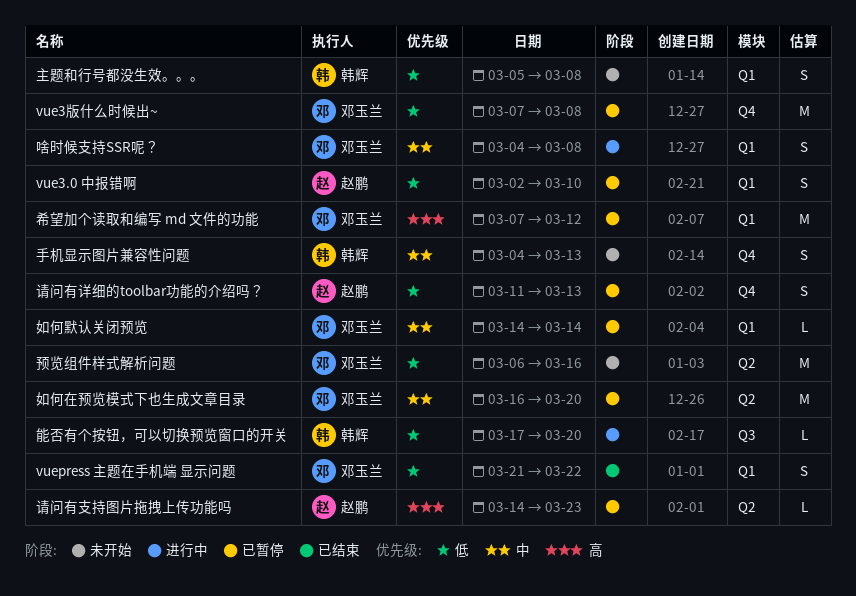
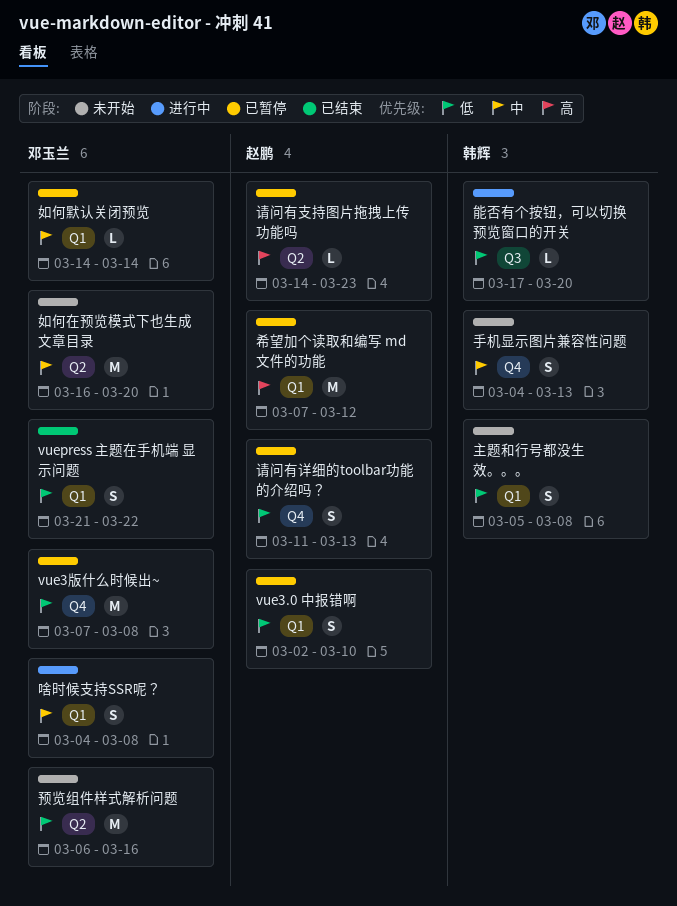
如何在预览模式下也生成文章目录, status: 已暂停 -> 未开始
希望加个读取和编写 md 文件的功能, owner: 邓玉兰 -> 赵鹏

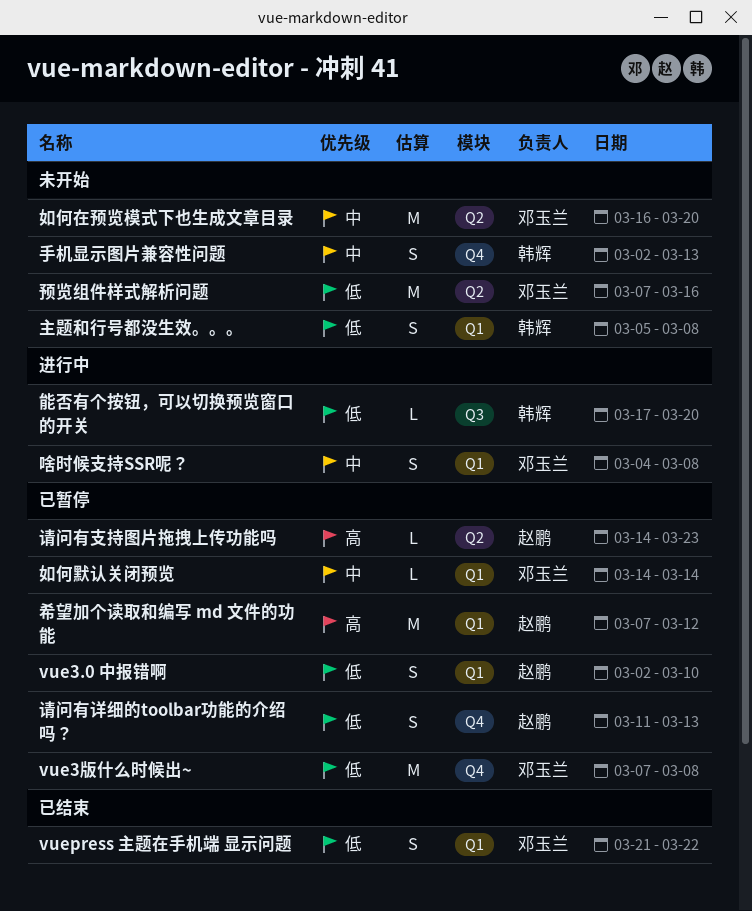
手机显示图片兼容性问题, start: Mar 4 -> Mar 2
预览组件样式解析问题, start: Mar 6 -> Mar 7

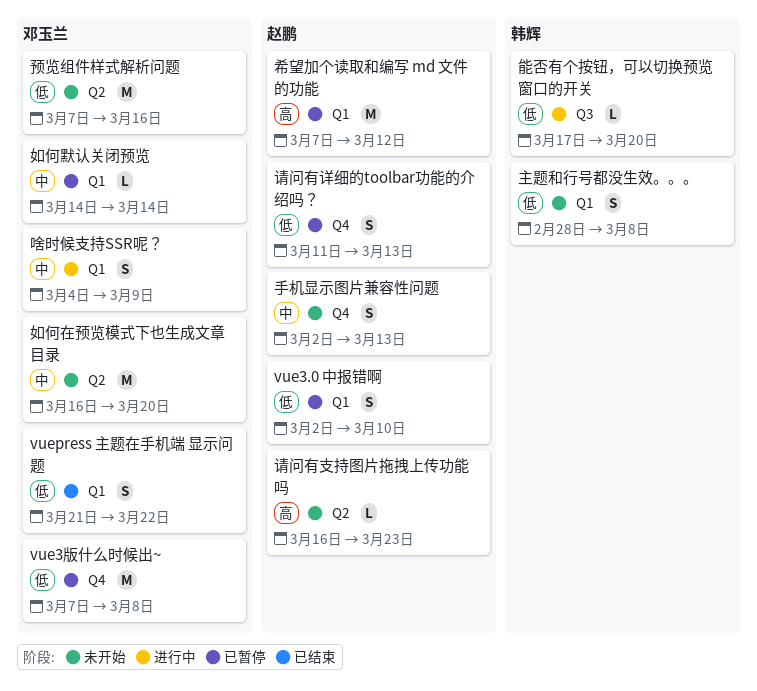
主题和行号都没生效。。。, start: Mar 5 -> Feb 28
啥时候支持SSR呢？, due: Mar 8 -> Mar 9
手机显示图片兼容性问题, owner: 韩辉 -> 赵鹏
请问有支持图片拖拽上传功能吗, status: 已暂停 -> 未开始
请问有支持图片拖拽上传功能吗, start: Mar 14 -> Mar 16

